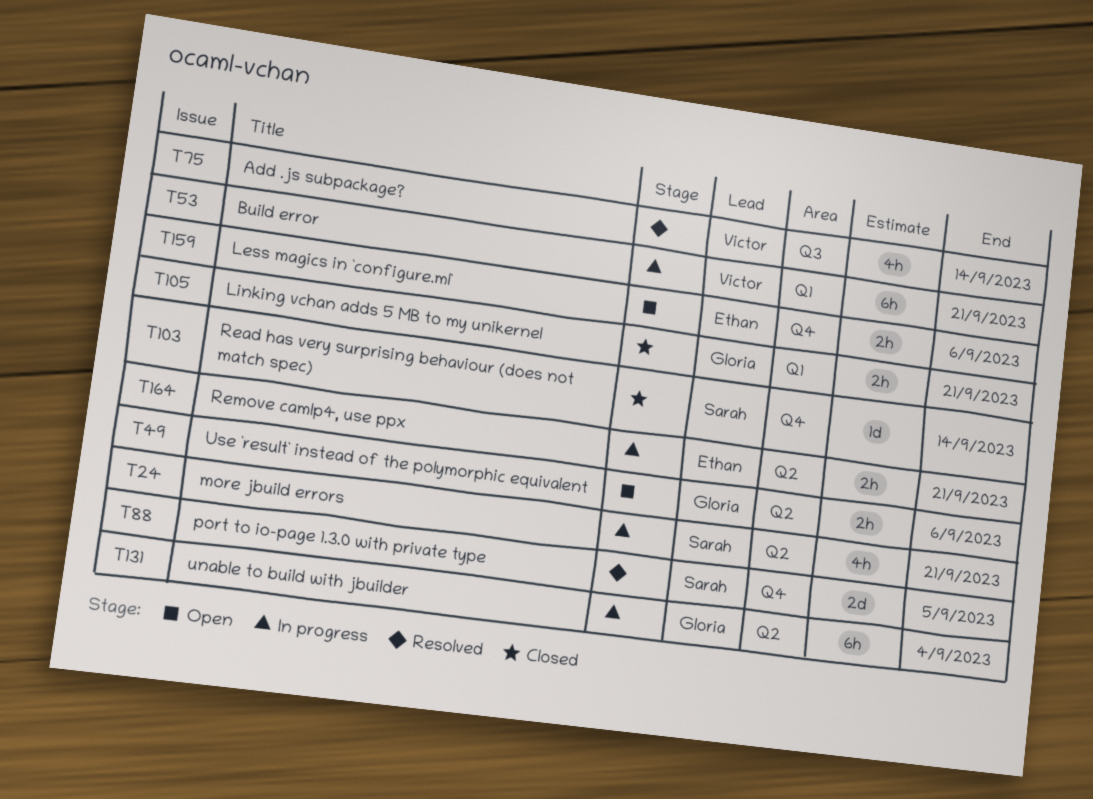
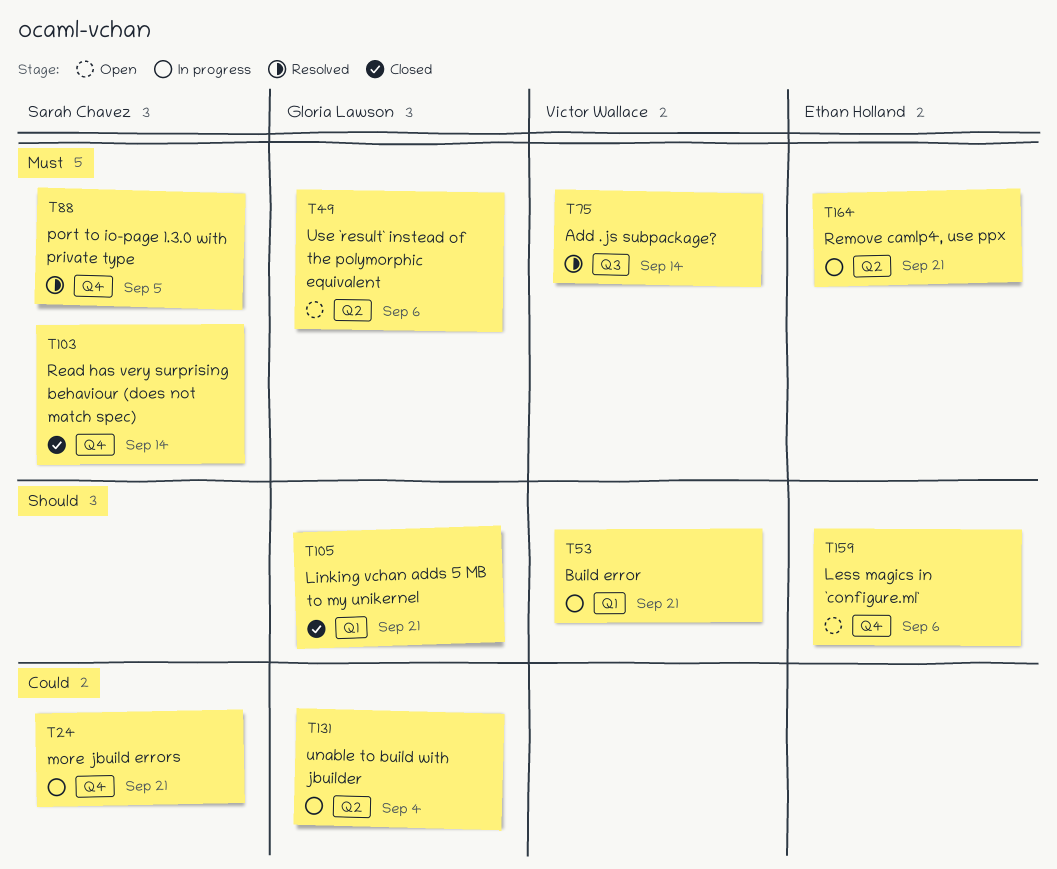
T24, label: Q2 -> Q4

